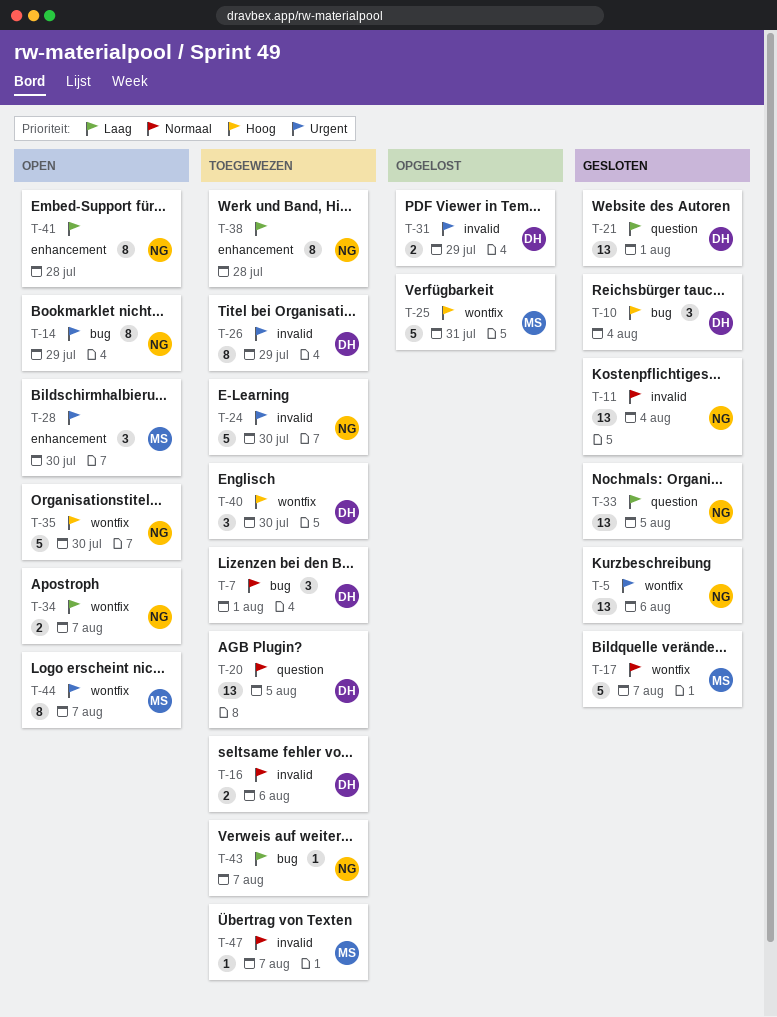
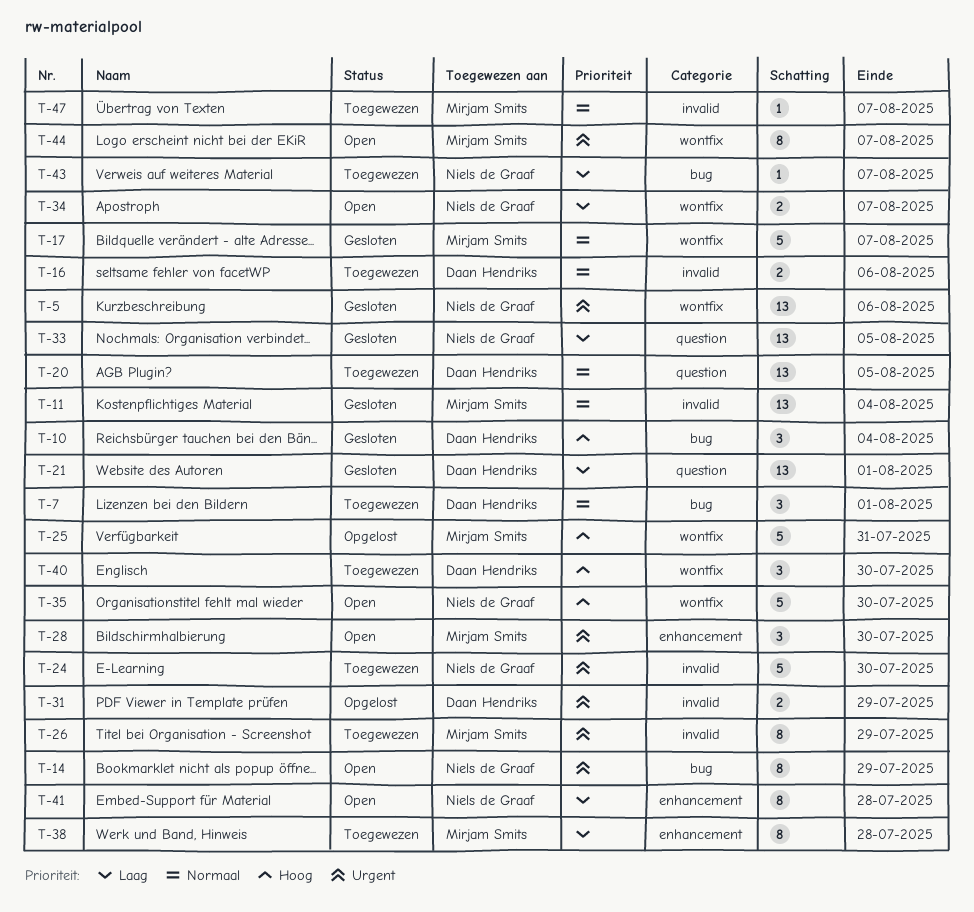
T-11, owner: Niels de Graaf -> Mirjam Smits
T-26, owner: Daan Hendriks -> Mirjam Smits
T-38, owner: Niels de Graaf -> Mirjam Smits

